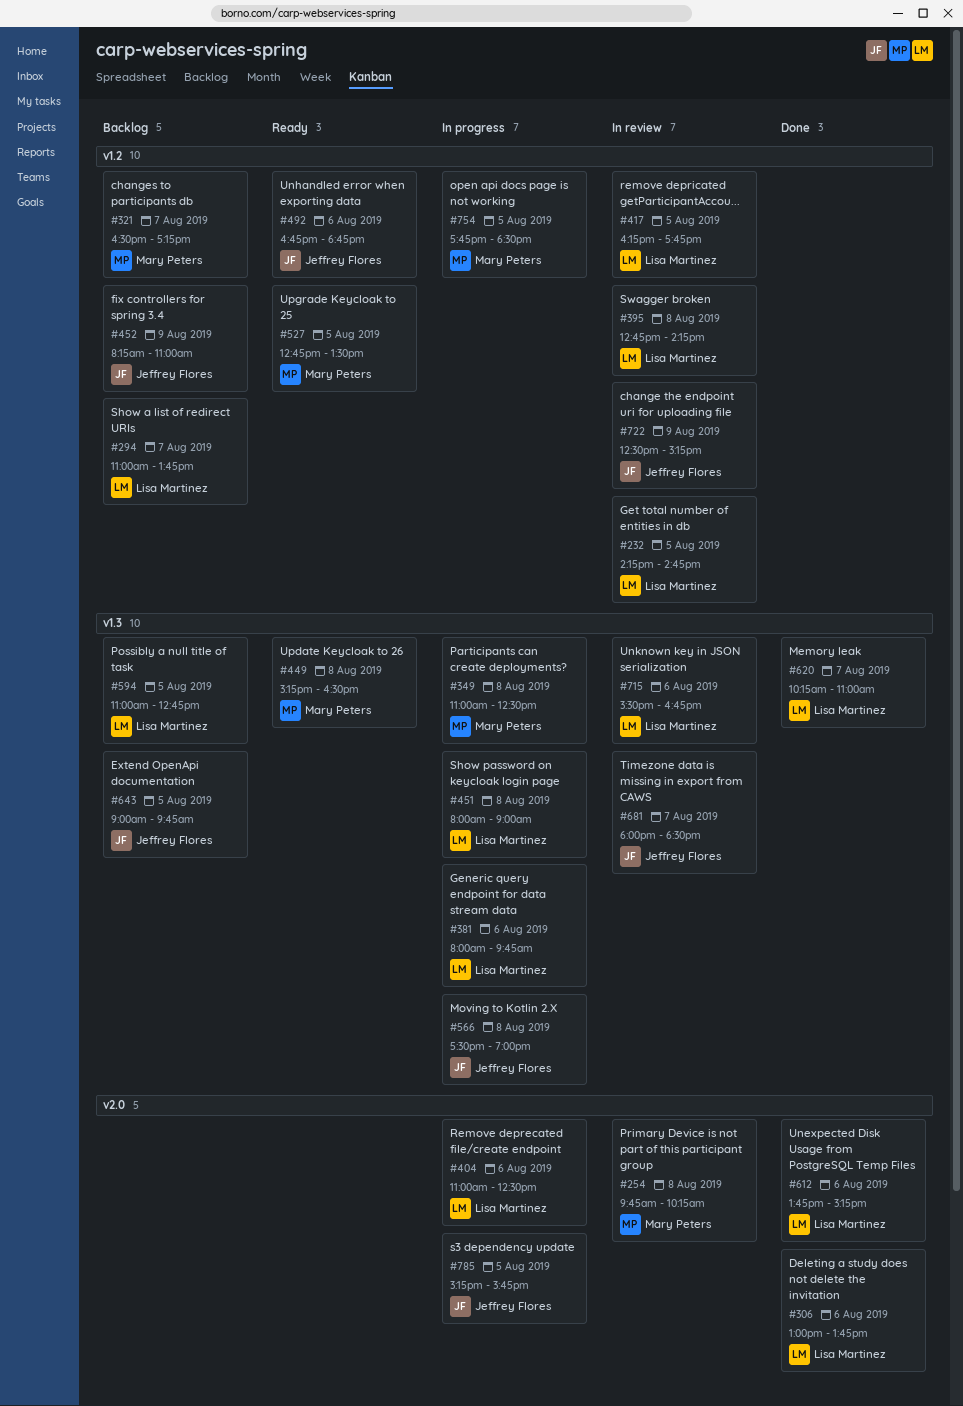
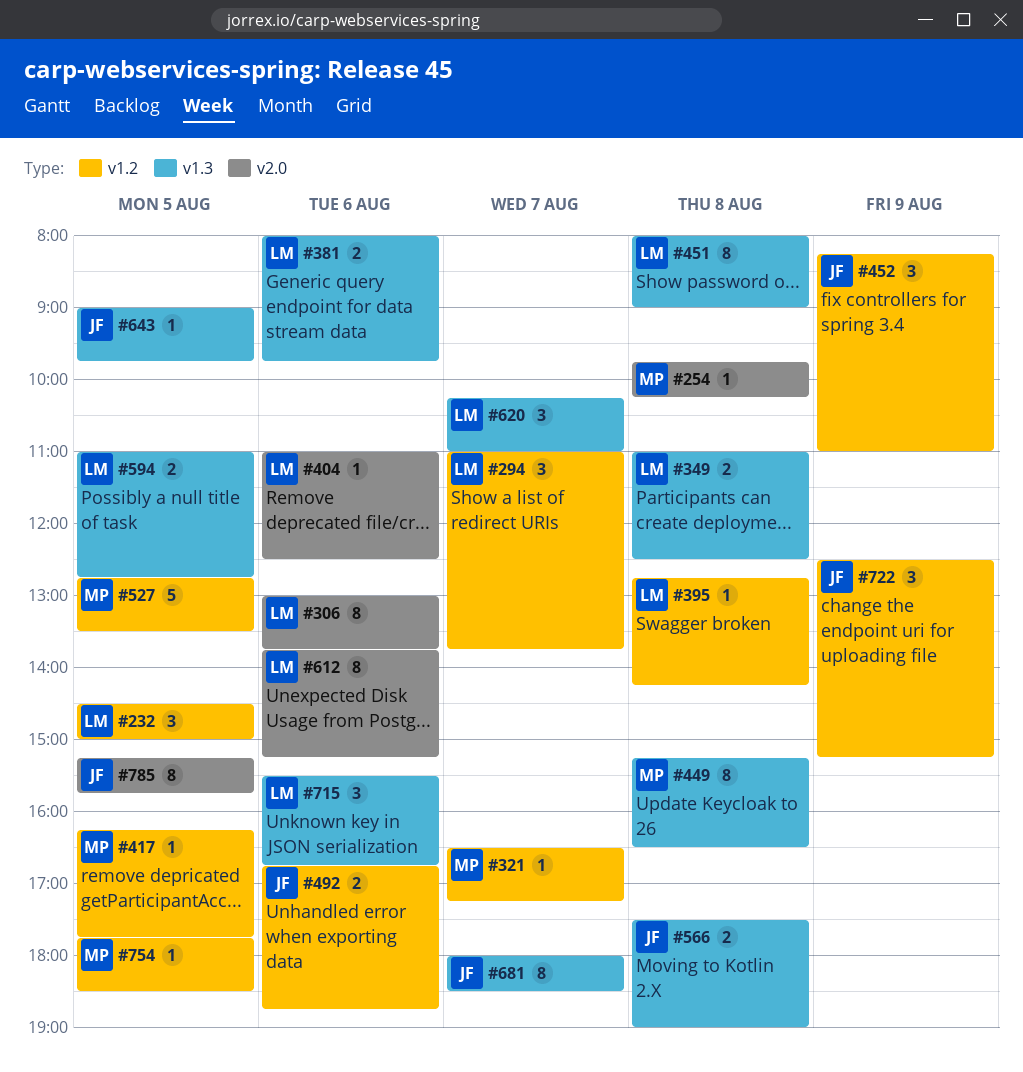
#232, begins: 14:15 -> 14:30
#232, ends: 14:45 -> 15:00
#349, owner: Mary Peters -> Lisa Martinez
#417, owner: Lisa Martinez -> Mary Peters

